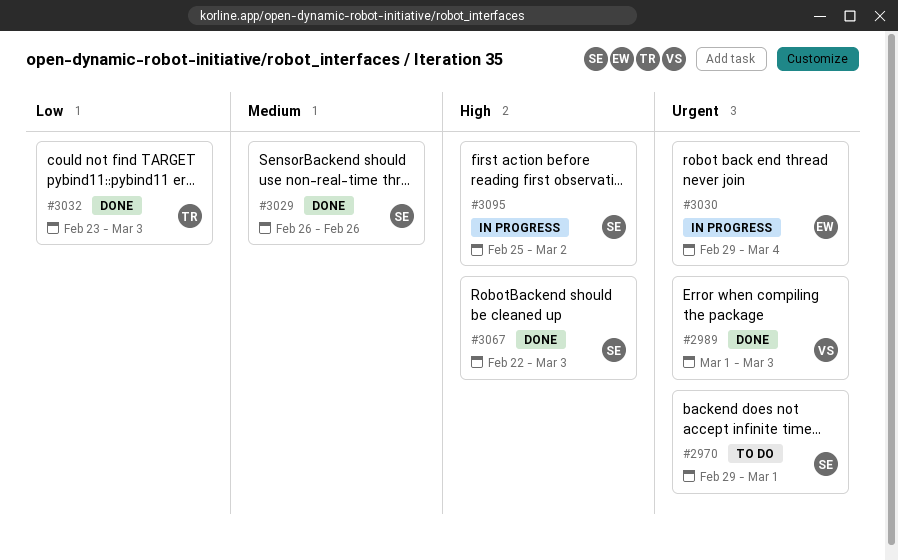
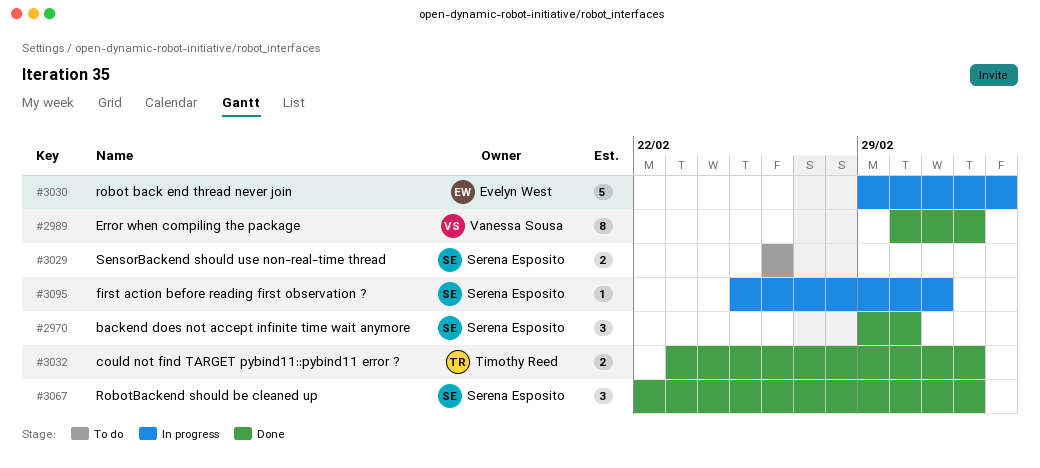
#2970, status: To do -> Done
#3029, status: Done -> To do

